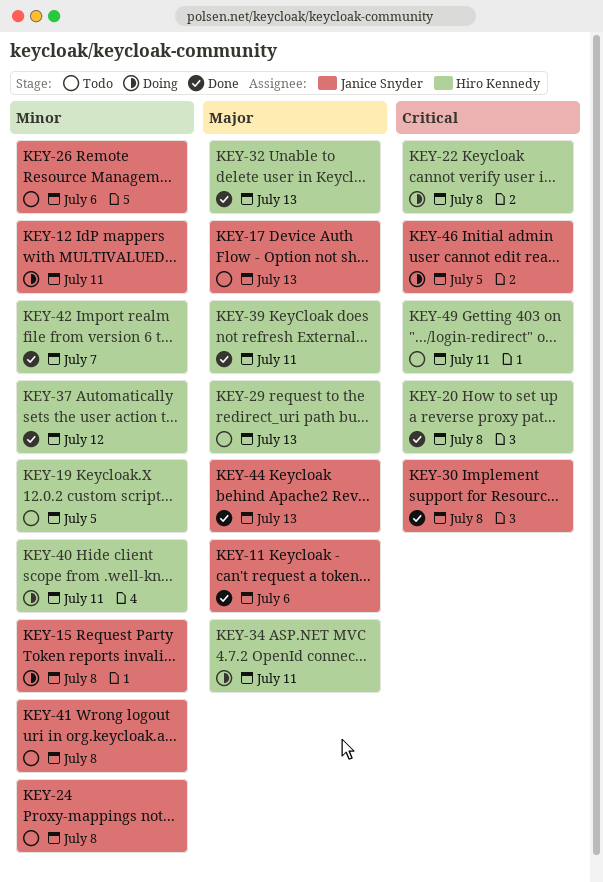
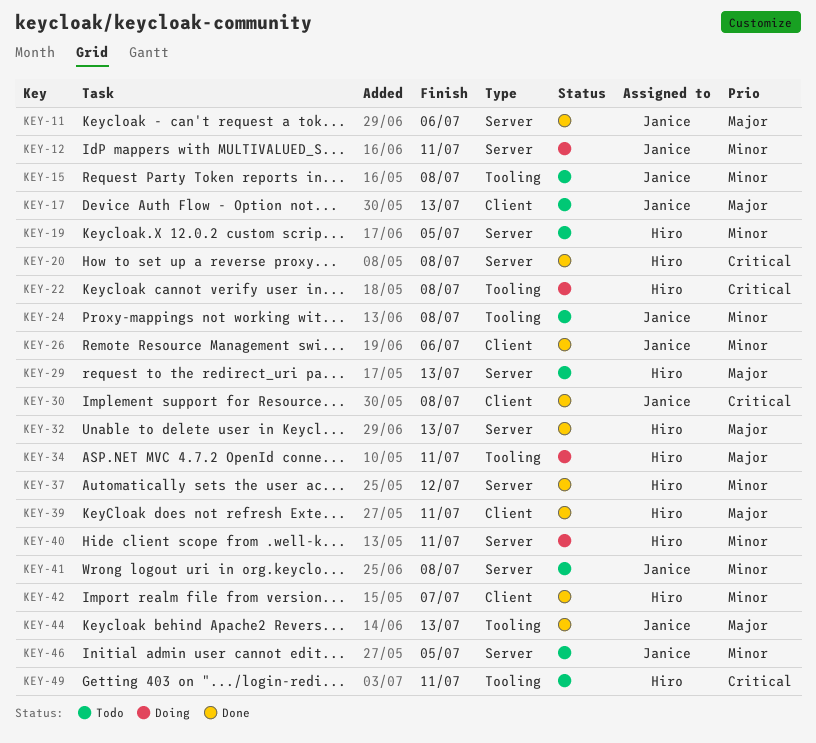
KEY-15, status: Doing -> Todo
KEY-26, status: Todo -> Done
KEY-46, status: Doing -> Todo
KEY-46, priority: Critical -> Minor

